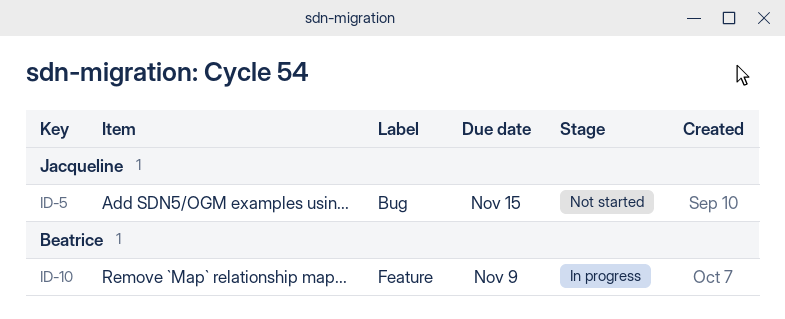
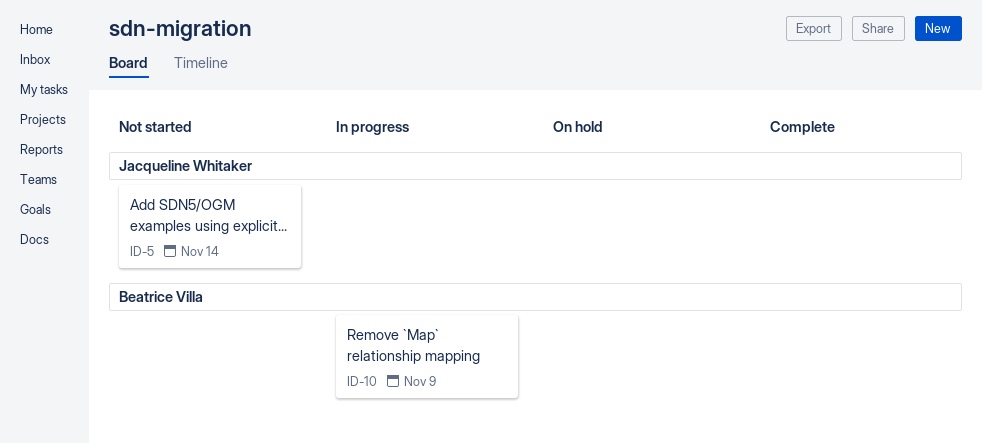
ID-5, due: Nov 15 -> Nov 14

